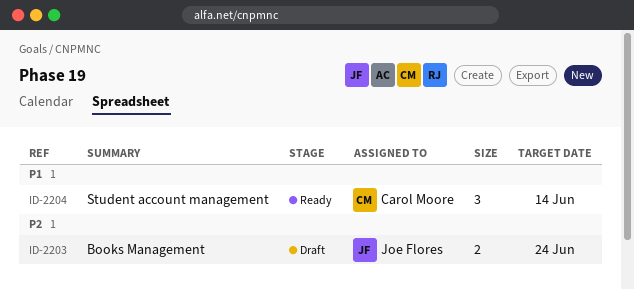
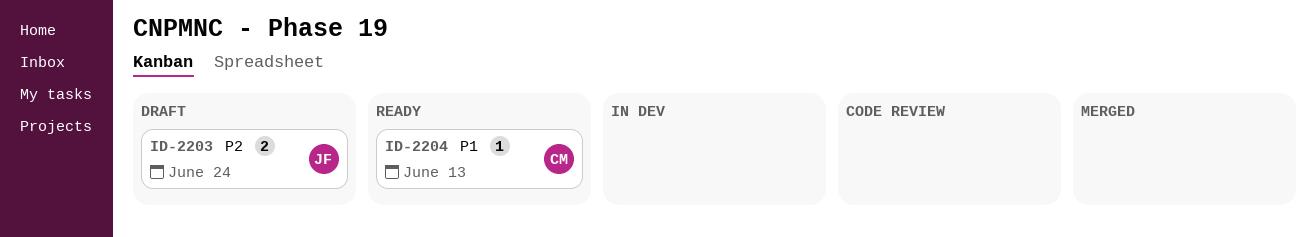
ID-2204, estimate: 3 -> 1
ID-2204, due: Jun 14 -> Jun 13

